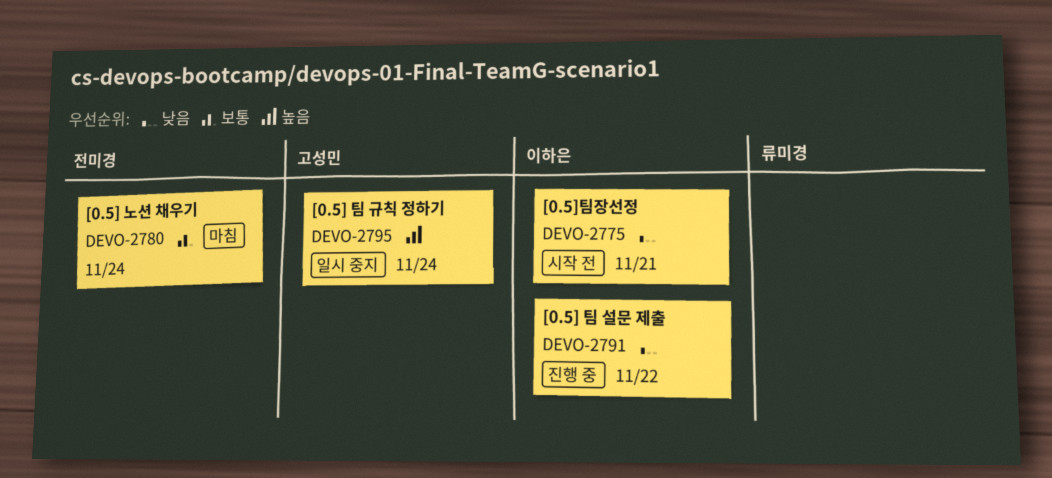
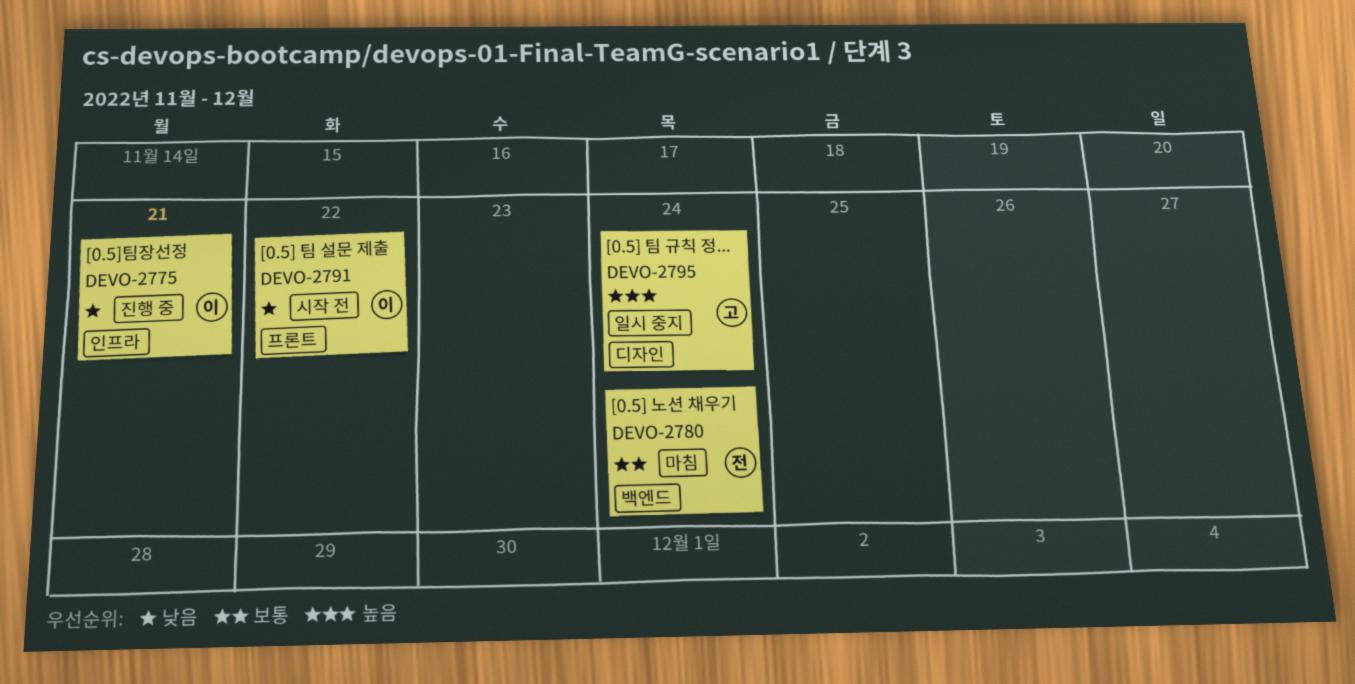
DEVO-2775, status: 시작 전 -> 진행 중
DEVO-2791, status: 진행 중 -> 시작 전

